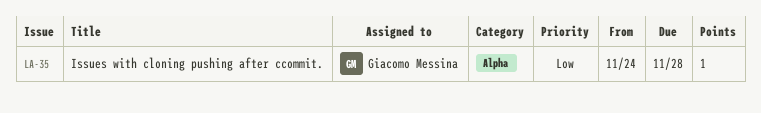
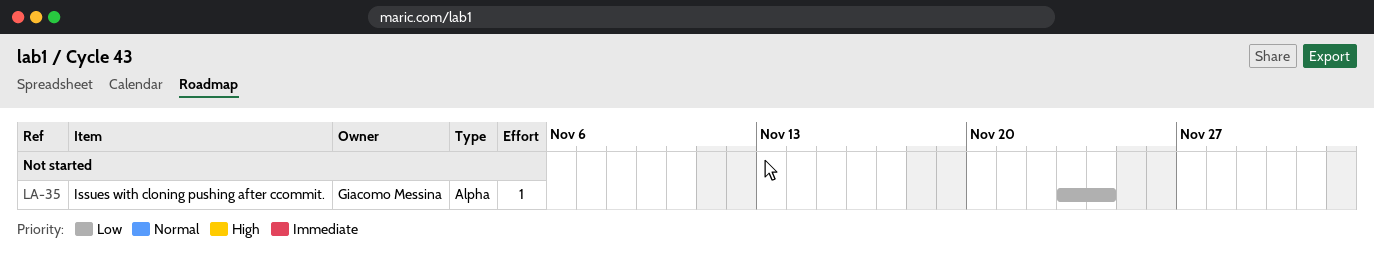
LA-35, start: Nov 24 -> Nov 23
LA-35, due: Nov 28 -> Nov 24

